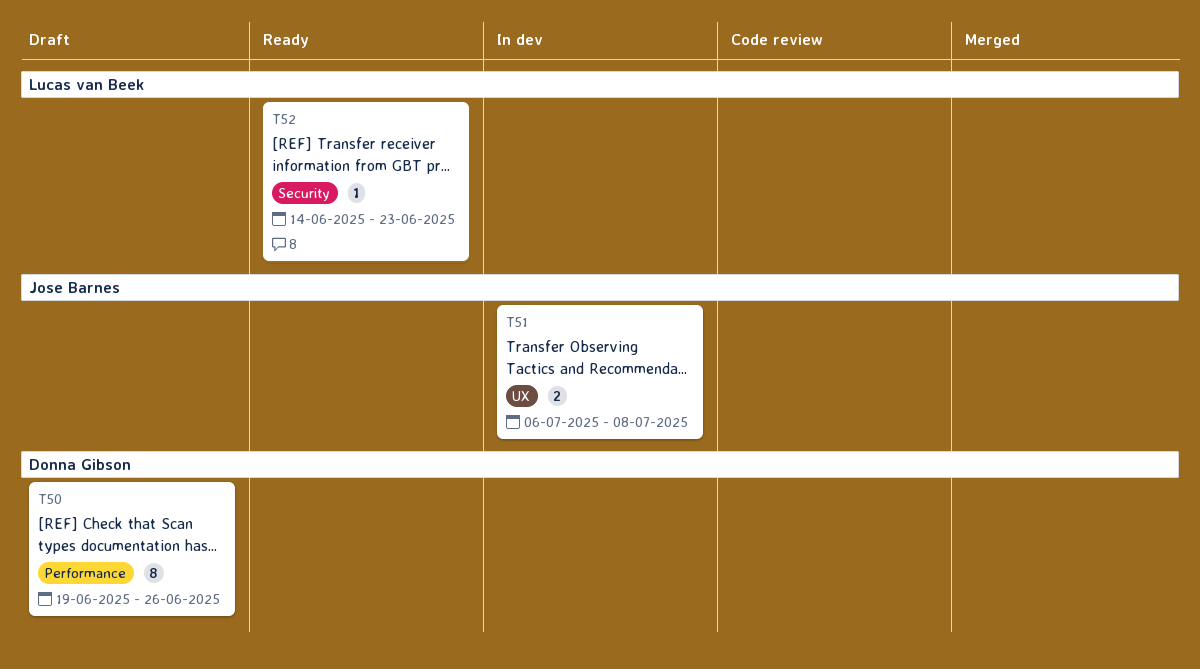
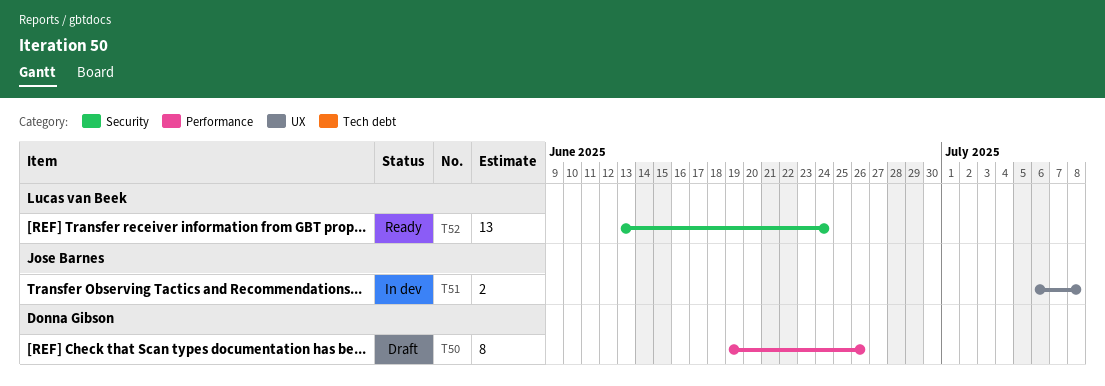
T52, estimate: 1 -> 13
T52, start: Jun 14 -> Jun 13
T52, due: Jun 23 -> Jun 24

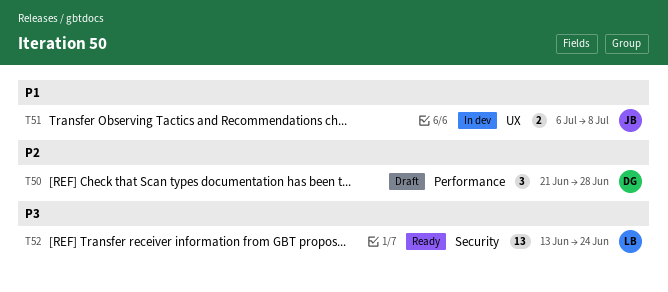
T50, estimate: 8 -> 3
T50, start: Jun 19 -> Jun 21
T50, due: Jun 26 -> Jun 28

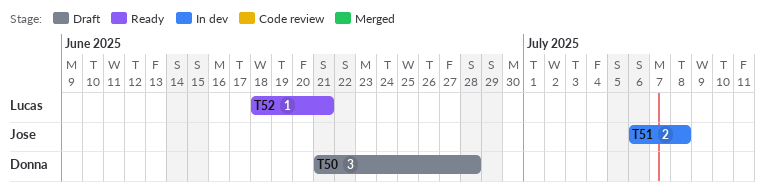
T52, estimate: 13 -> 1
T52, start: Jun 13 -> Jun 18
T52, due: Jun 24 -> Jun 21

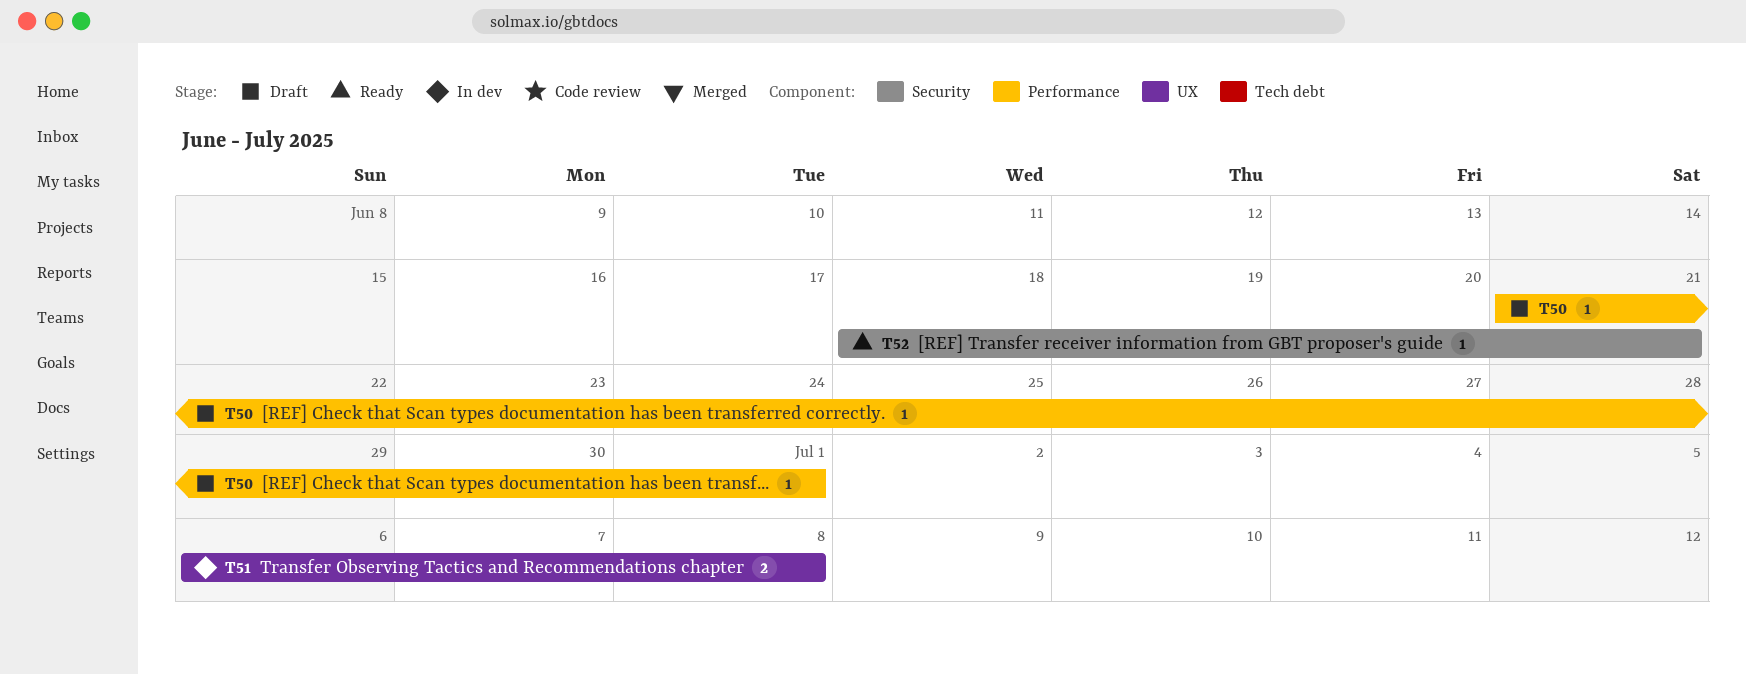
T50, estimate: 3 -> 1
T50, due: Jun 28 -> Jul 1

